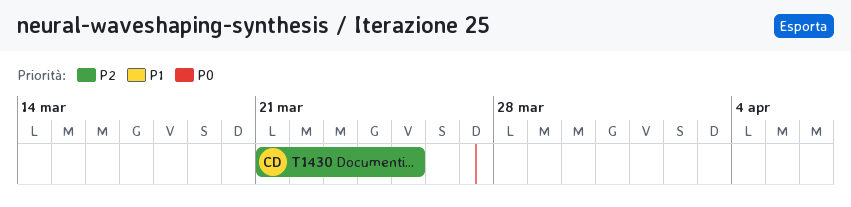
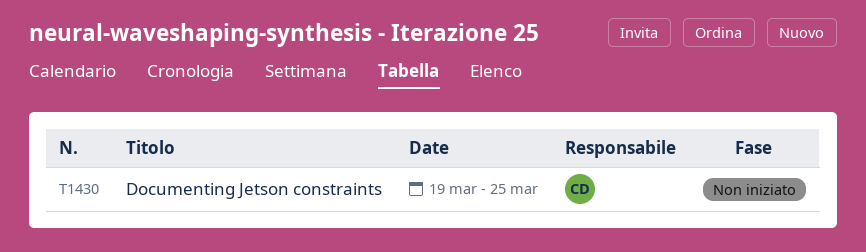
T1430, start: Mar 21 -> Mar 19

